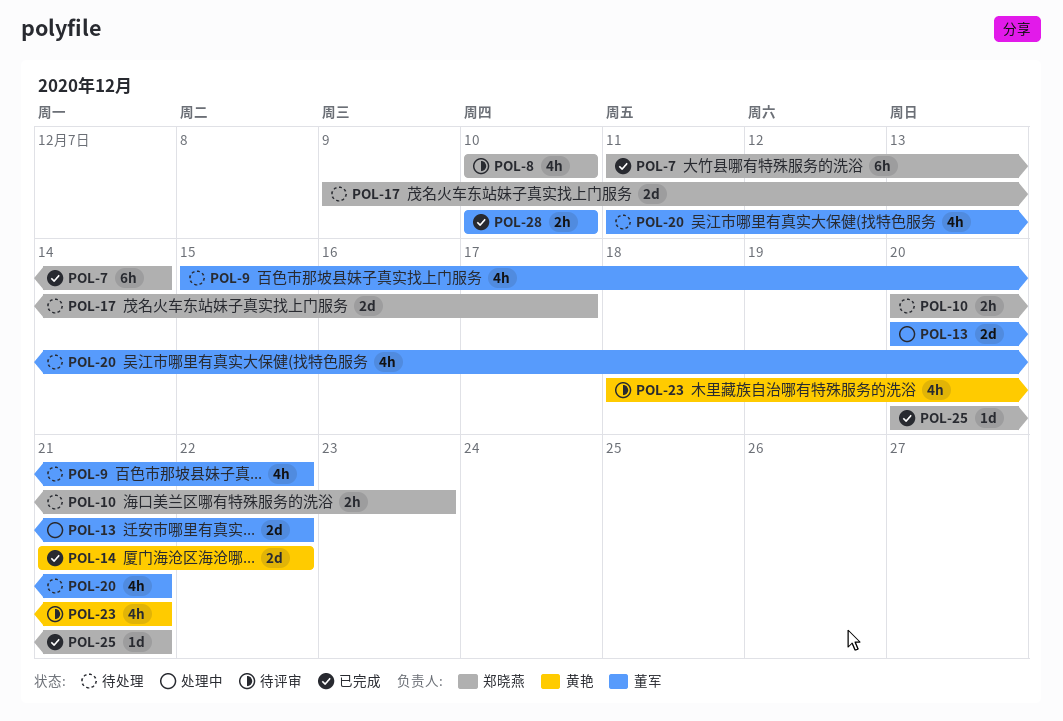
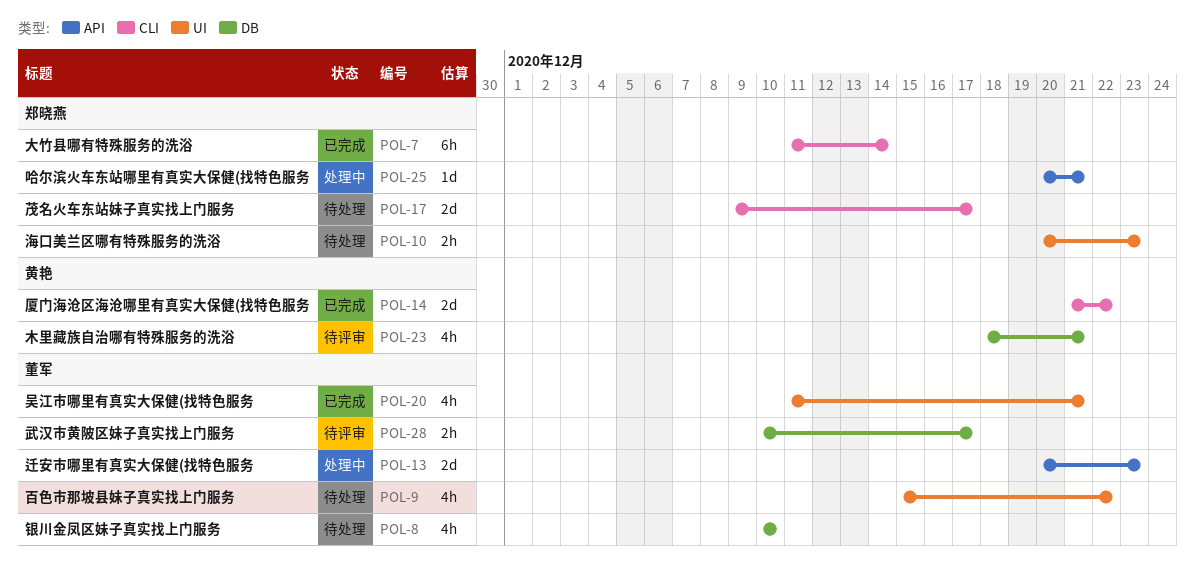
POL-8, status: 待评审 -> 待处理
POL-8, owner: 郑晓燕 -> 董军
POL-13, due: Dec 22 -> Dec 23
POL-20, status: 待处理 -> 已完成
POL-25, status: 已完成 -> 处理中
POL-28, status: 已完成 -> 待评审
POL-28, due: Dec 10 -> Dec 17

